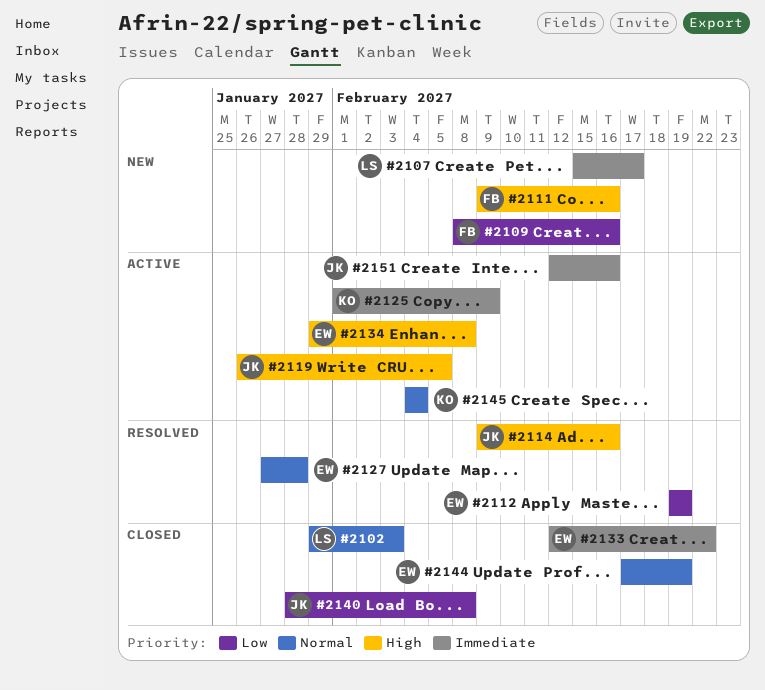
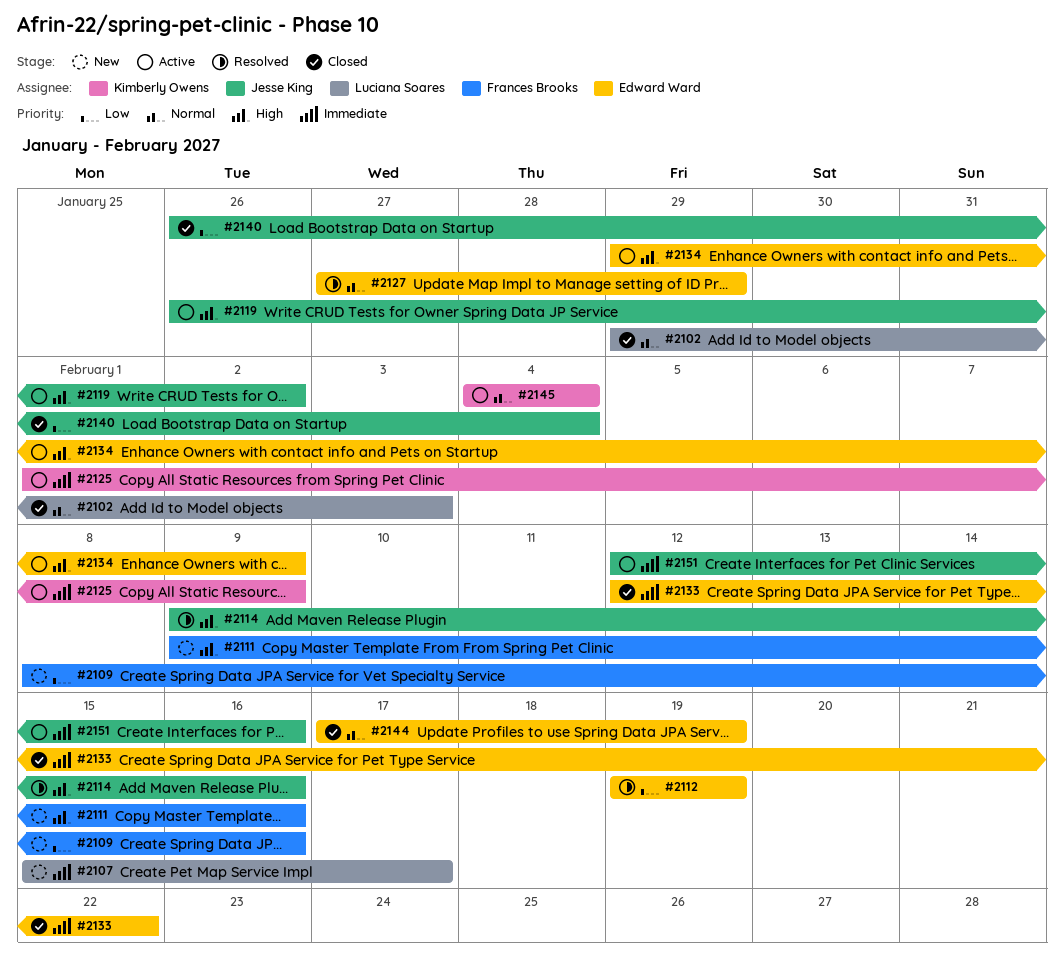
#2119, due: Feb 5 -> Feb 2
#2127, due: Jan 28 -> Jan 29
#2134, due: Feb 8 -> Feb 9
#2140, start: Jan 28 -> Jan 26
#2140, due: Feb 8 -> Feb 4

